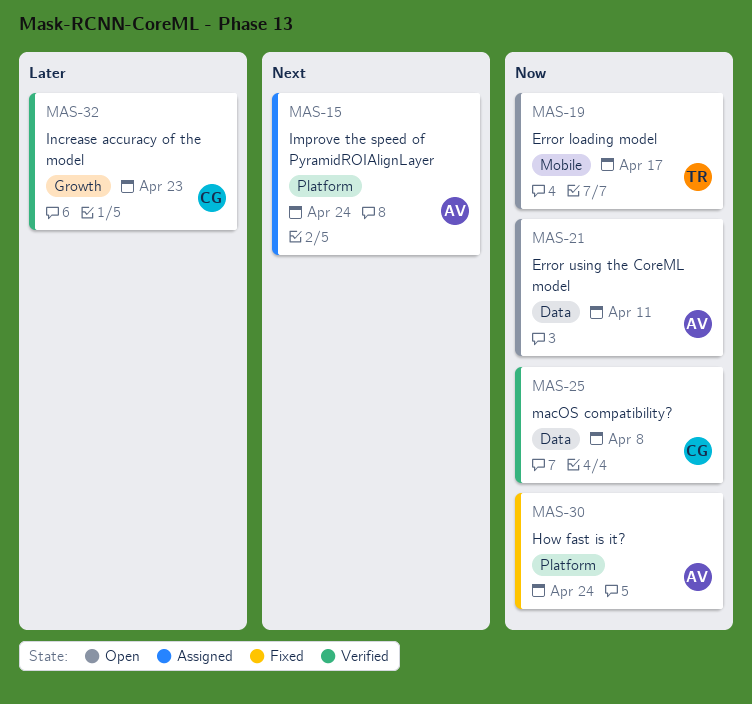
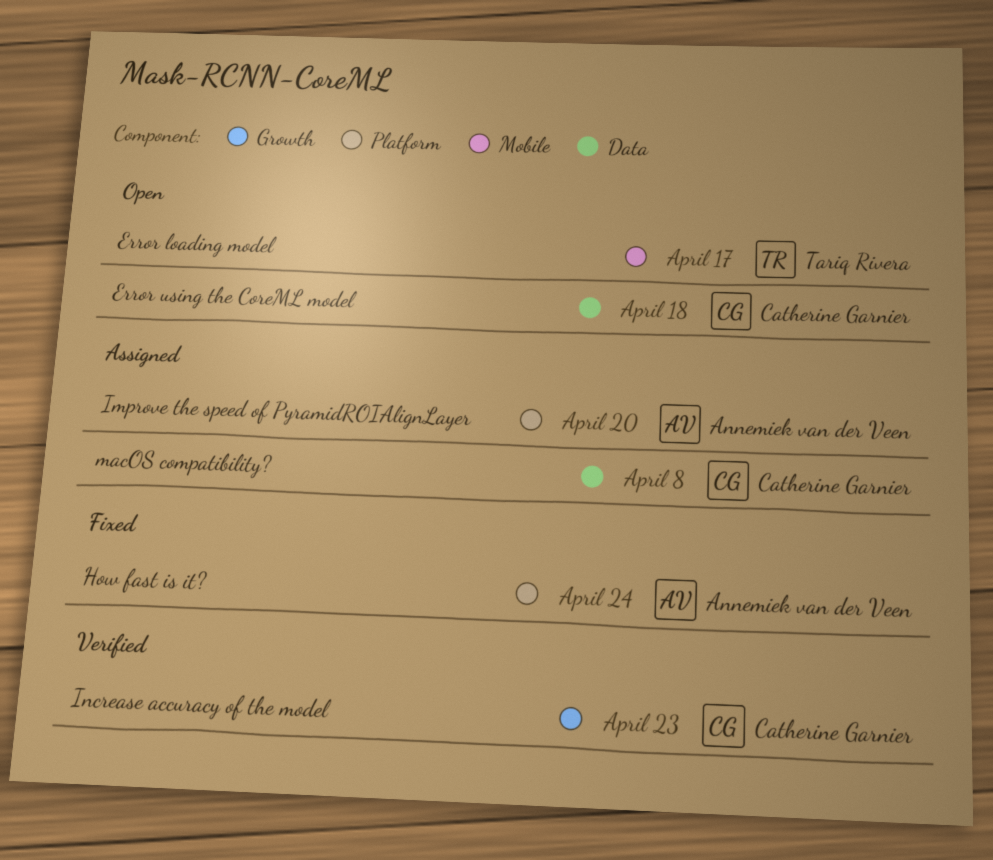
Error using the CoreML model, owner: Annemiek van der Veen -> Catherine Garnier
Error using the CoreML model, due: Apr 11 -> Apr 18
Improve the speed of PyramidROIAlignLayer, due: Apr 24 -> Apr 20
macOS compatibility?, status: Verified -> Assigned

